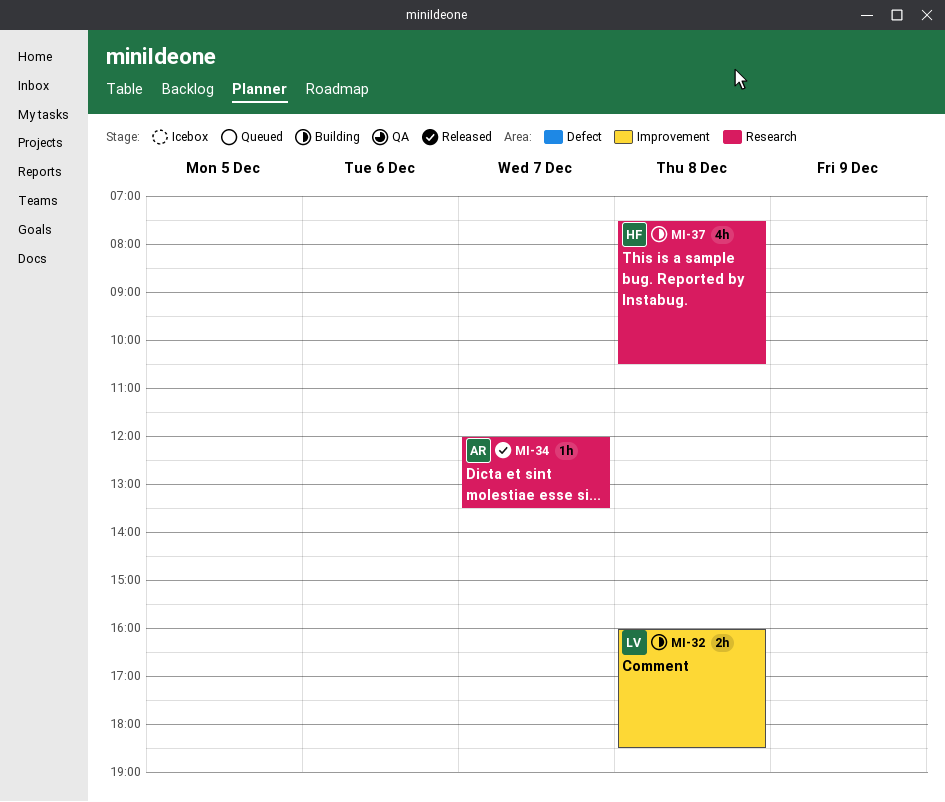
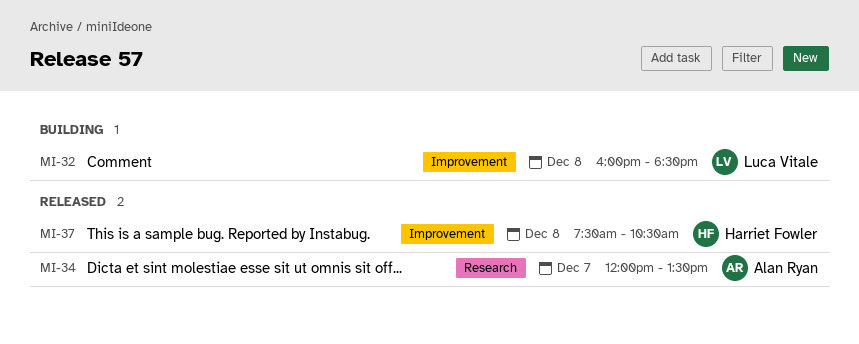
MI-37, status: Building -> Released
MI-37, label: Research -> Improvement

